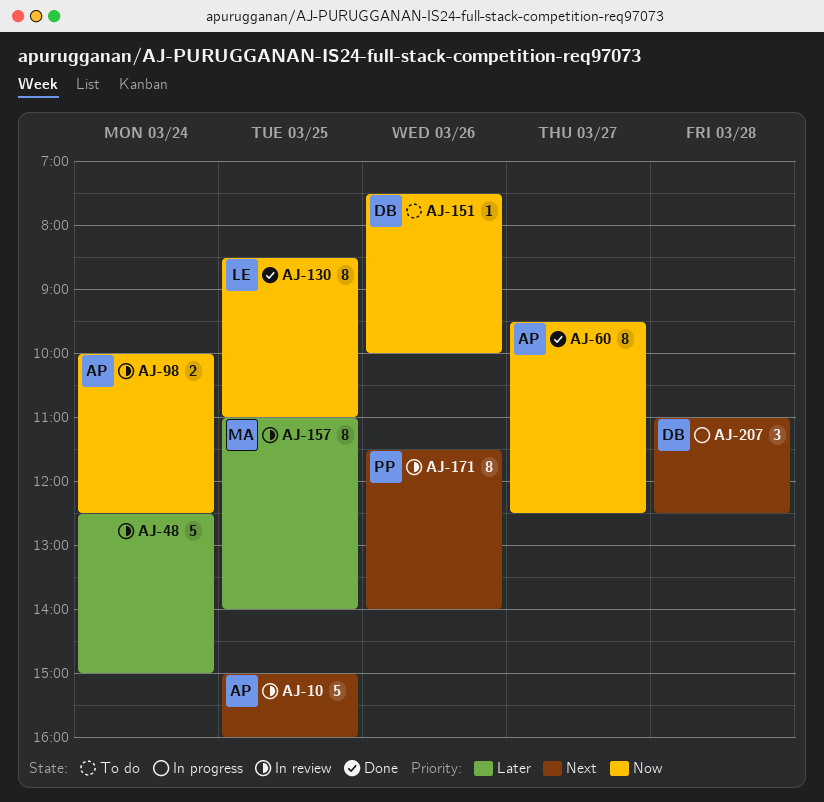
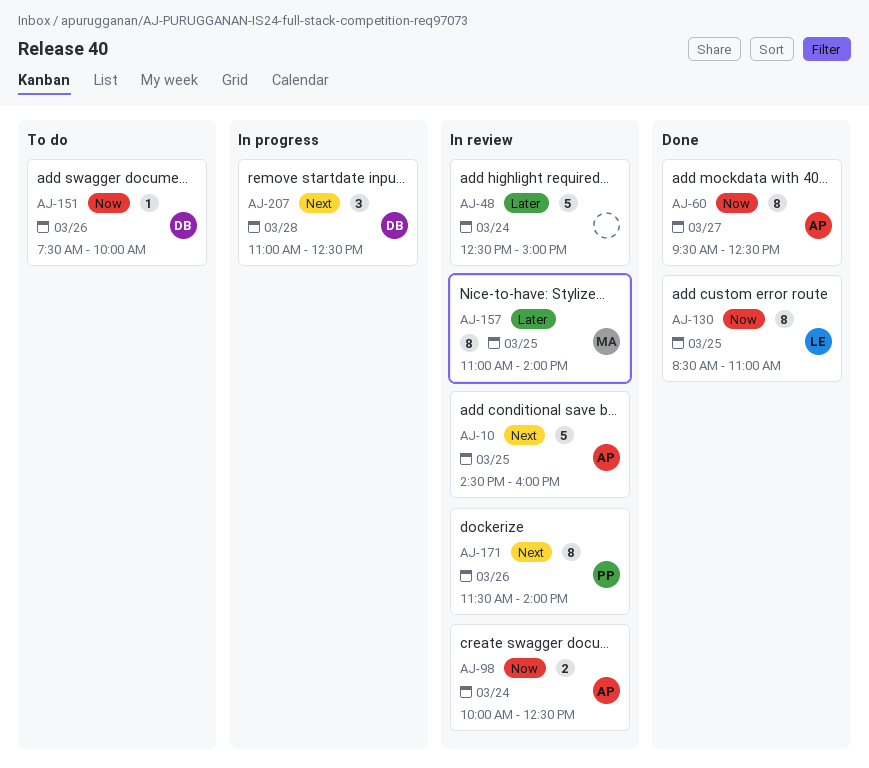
AJ-10, begins: 15:00 -> 14:30

